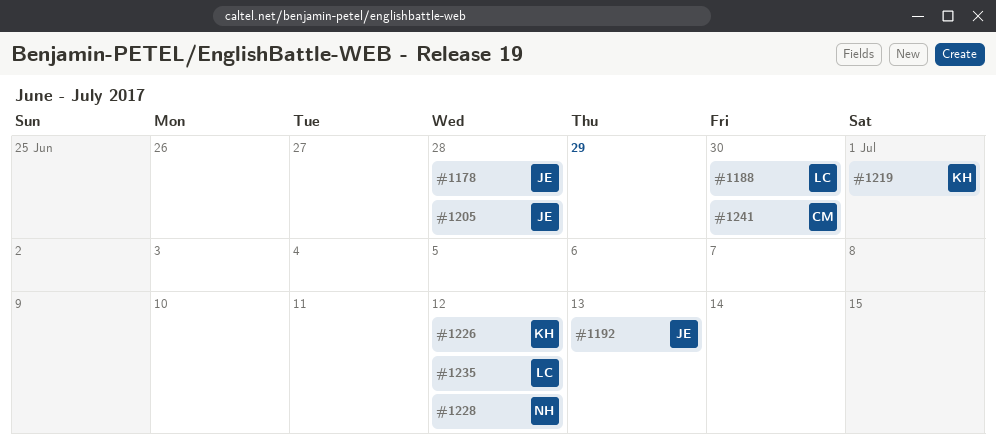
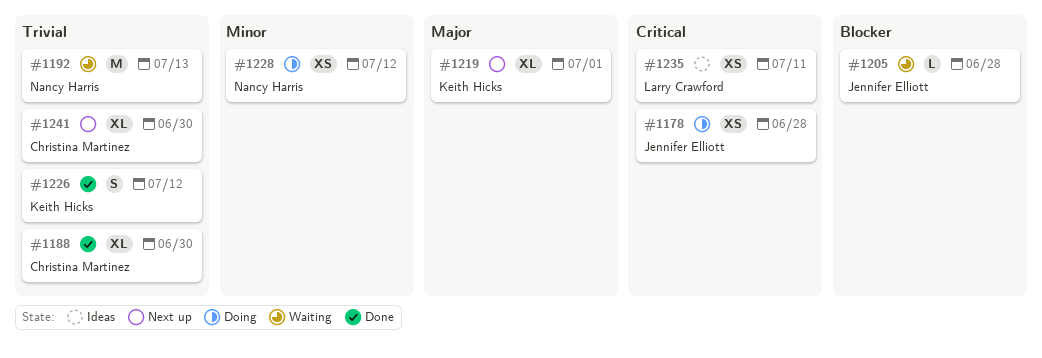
#1188, owner: Larry Crawford -> Christina Martinez
#1192, owner: Jennifer Elliott -> Nancy Harris
#1235, due: Jul 12 -> Jul 11

